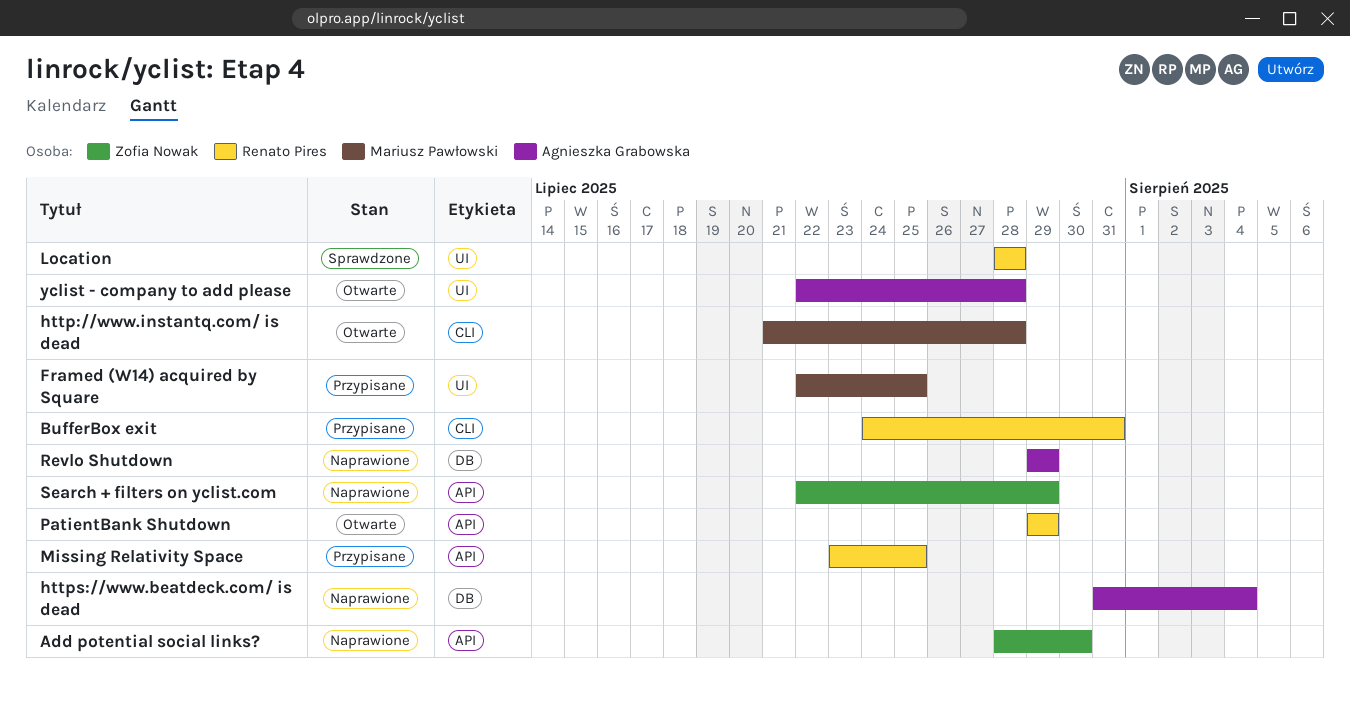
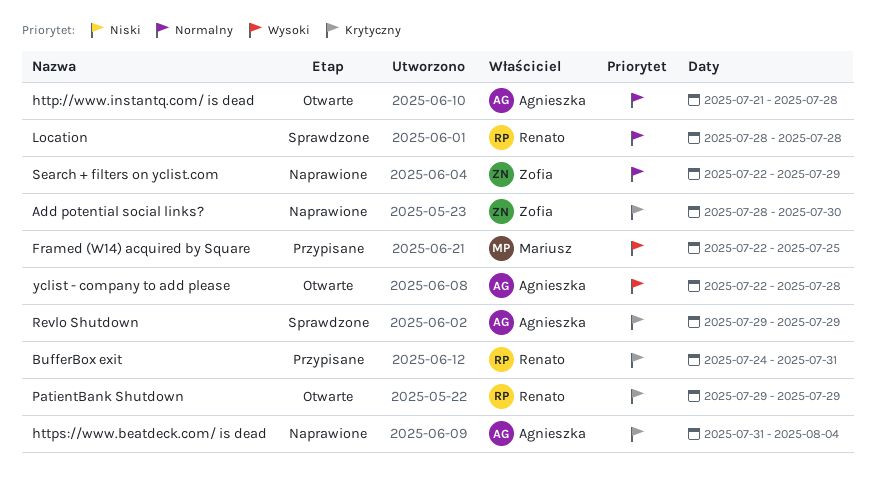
http://www.instantq.com/ is dead, owner: Mariusz Pawłowski -> Agnieszka Grabowska
Missing Relativity Space: present -> none
Revlo Shutdown, status: Naprawione -> Sprawdzone

